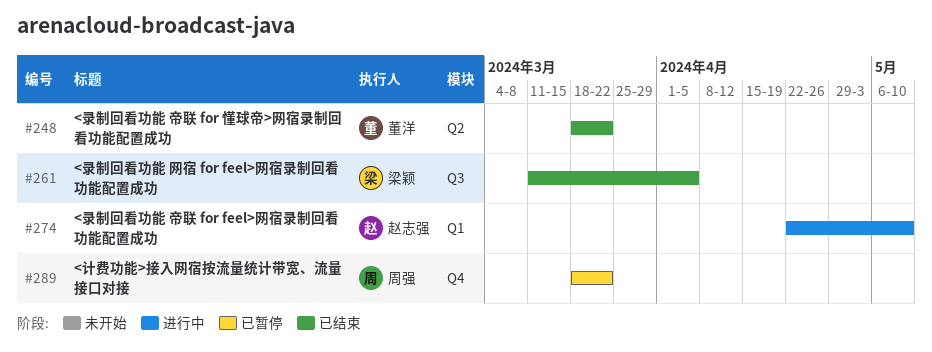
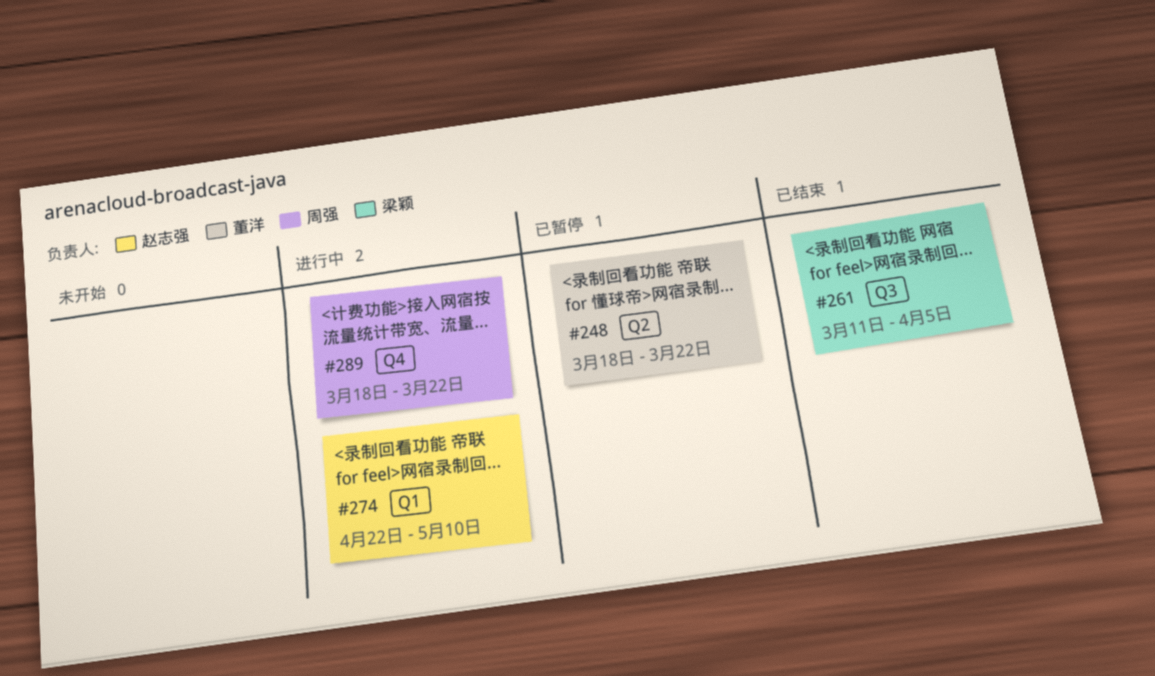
#248, status: 已结束 -> 已暂停
#289, status: 已暂停 -> 进行中

